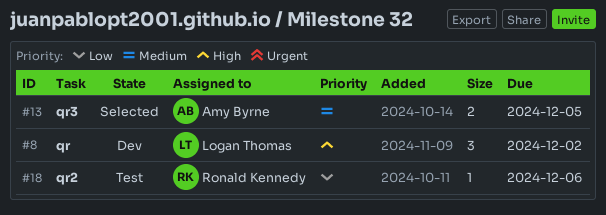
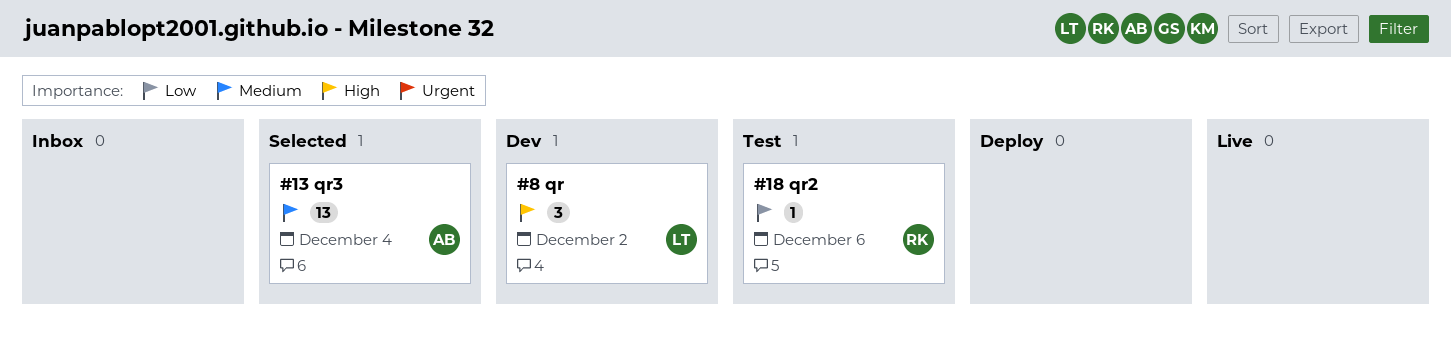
#13, estimate: 2 -> 13
#13, due: Dec 5 -> Dec 4

